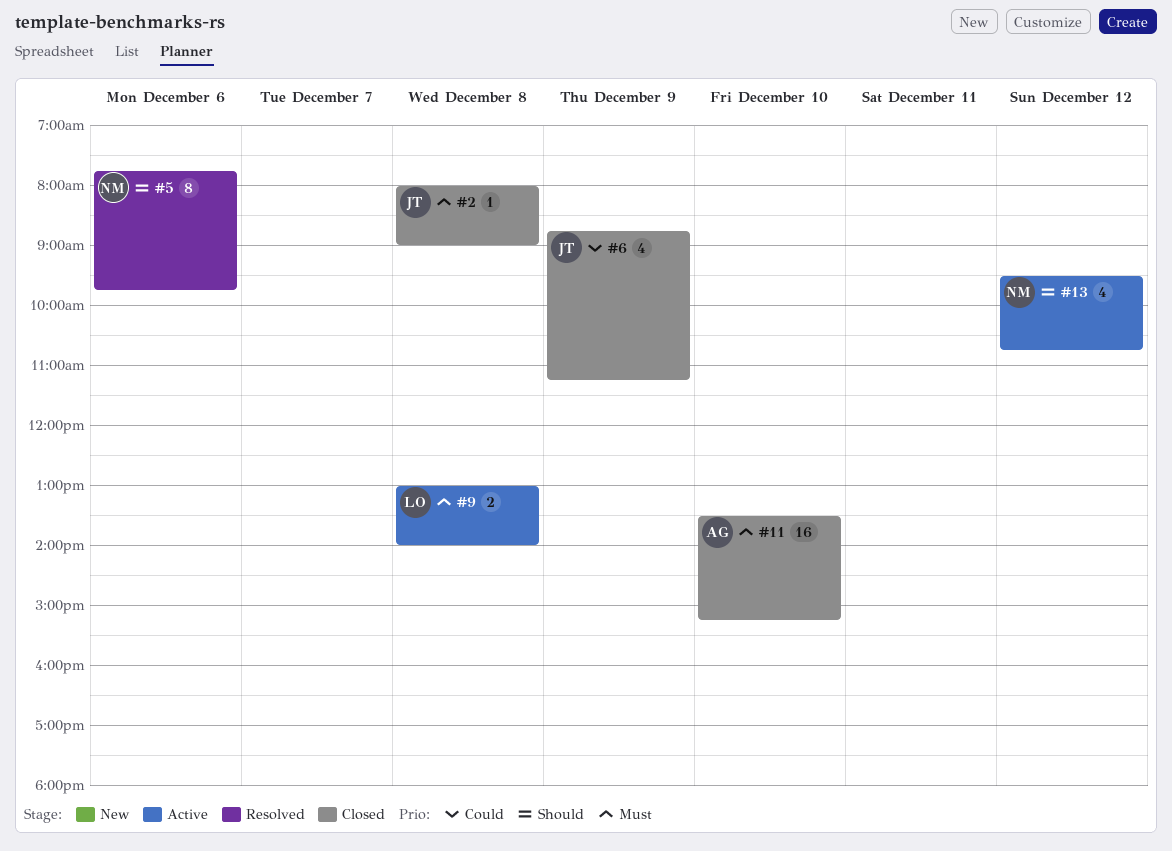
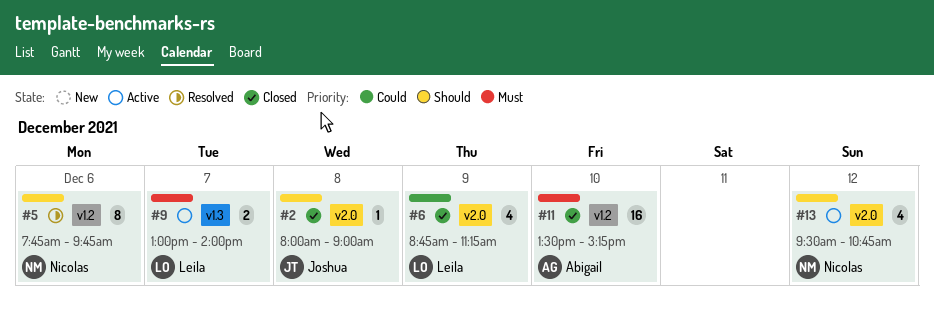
#2, priority: Must -> Should
#6, owner: Joshua -> Leila
#9, day: Dec 8 -> Dec 7

